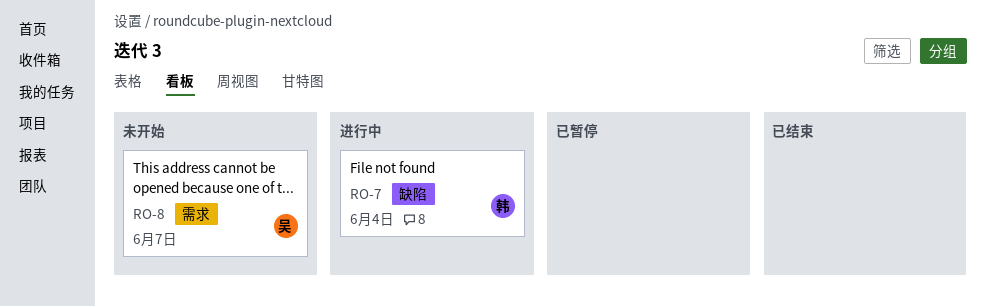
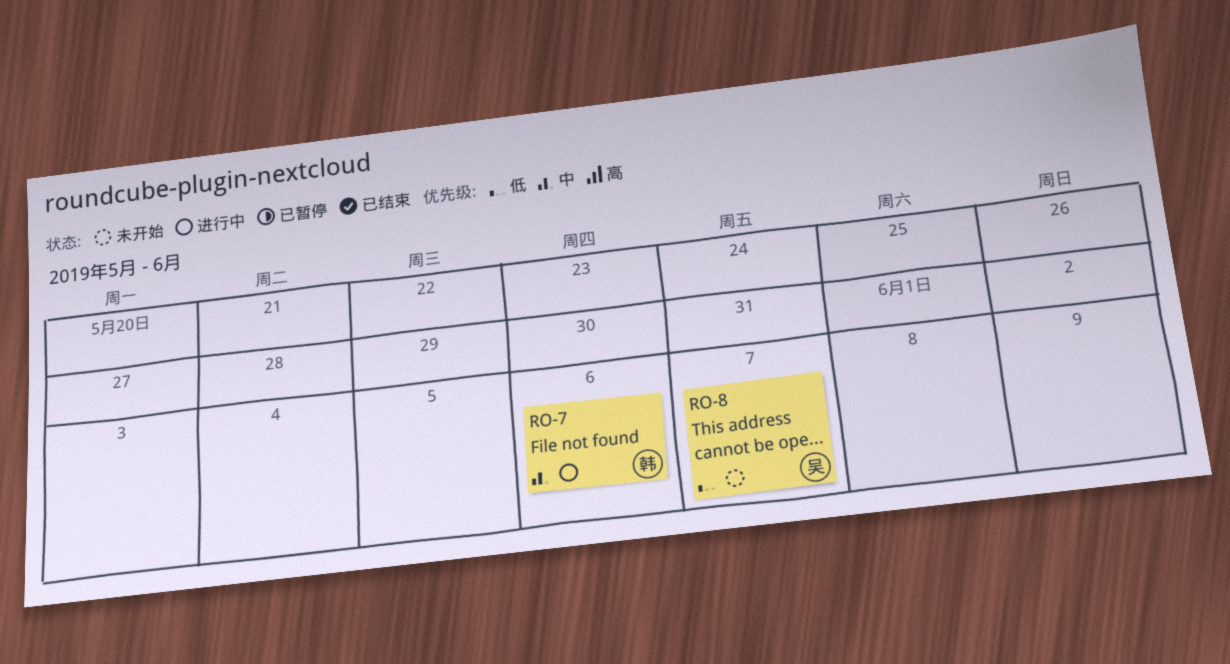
RO-7, due: Jun 4 -> Jun 6

